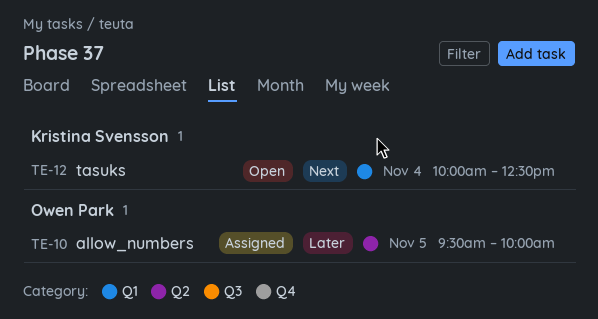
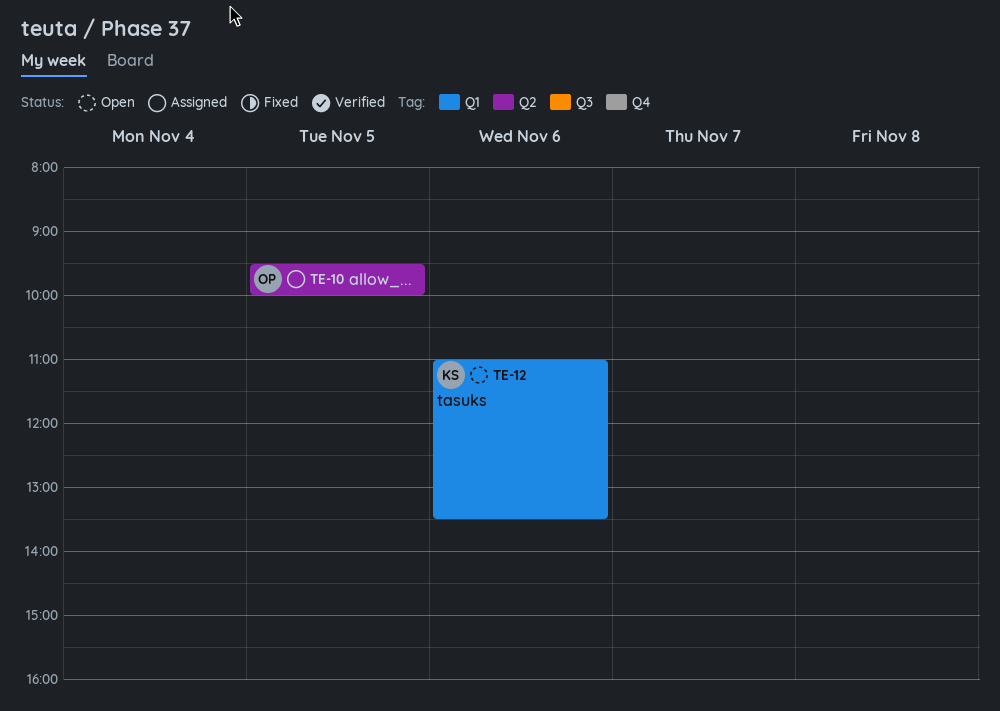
TE-12, day: Nov 4 -> Nov 6
TE-12, begins: 10:00 -> 11:00
TE-12, ends: 12:30 -> 13:30

